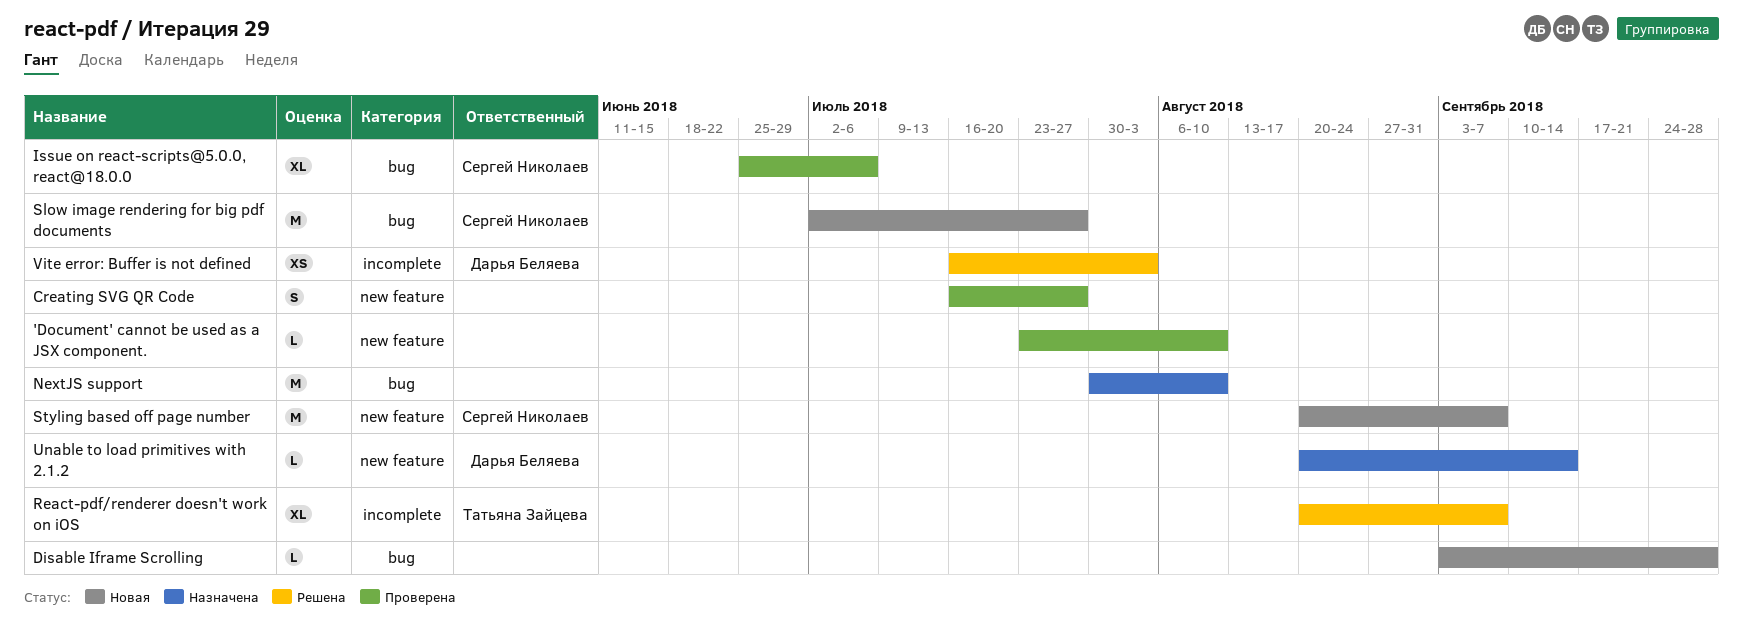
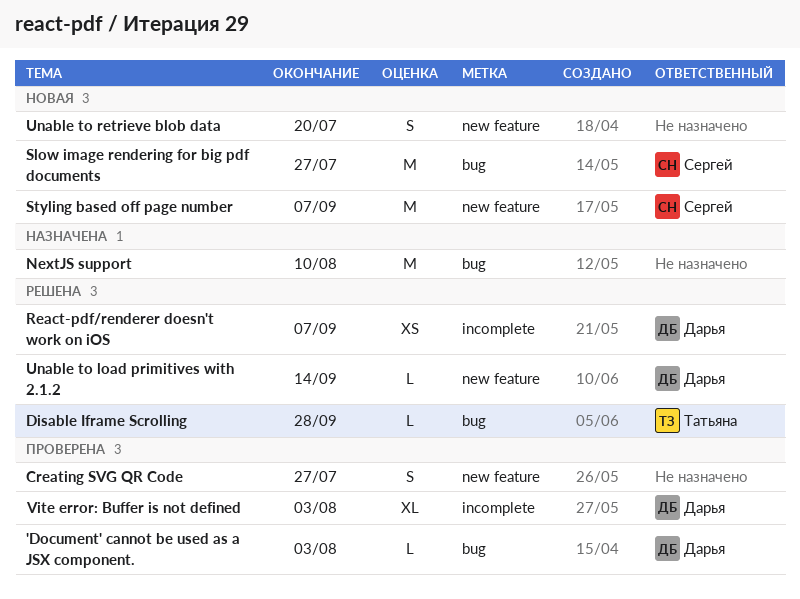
'Document' cannot be used as a JSX component., owner: none -> Дарья Беляева
'Document' cannot be used as a JSX component., label: new feature -> bug
'Document' cannot be used as a JSX component., due: Aug 10 -> Aug 3
Disable Iframe Scrolling, status: Новая -> Решена
Disable Iframe Scrolling, owner: none -> Татьяна Зайцева
Issue on react-scripts@5.0.0, react@18.0.0: present -> none
React-pdf/renderer doesn't work on iOS, owner: Татьяна Зайцева -> Дарья Беляева
React-pdf/renderer doesn't work on iOS, estimate: XL -> XS
Unable to load primitives with 2.1.2, status: Назначена -> Решена
Unable to retrieve blob data: none -> present
Vite error: Buffer is not defined, status: Решена -> Проверена
Vite error: Buffer is not defined, estimate: XS -> XL

